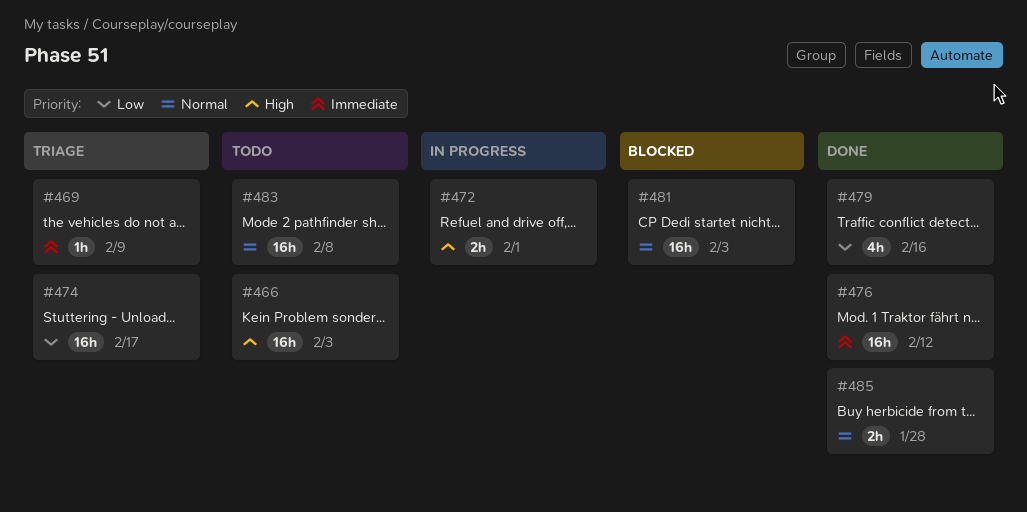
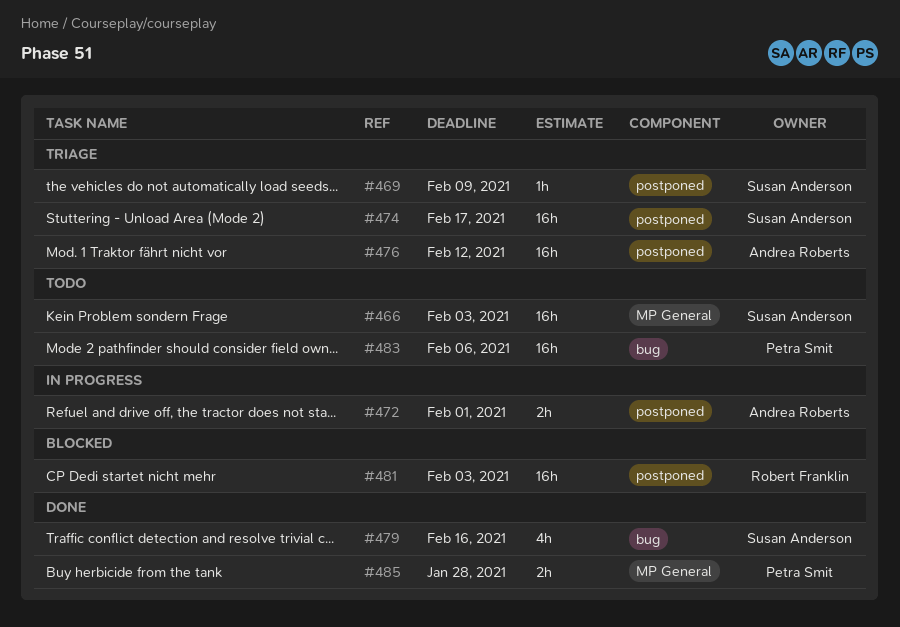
#476, status: Done -> Triage
#483, due: Feb 8 -> Feb 6

